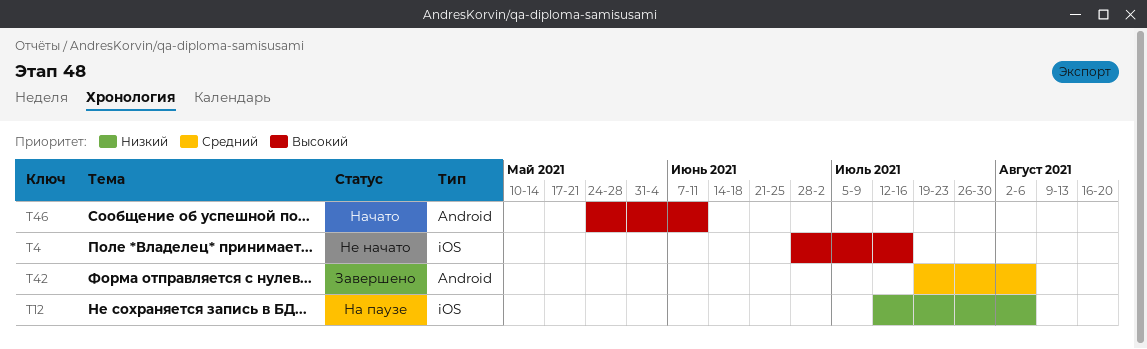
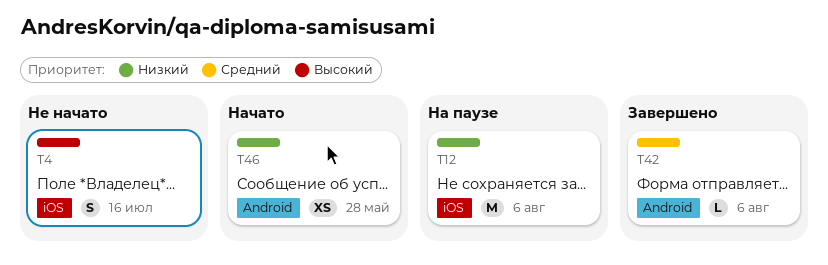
T46, priority: Высокий -> Низкий
T46, due: Jun 11 -> May 28

